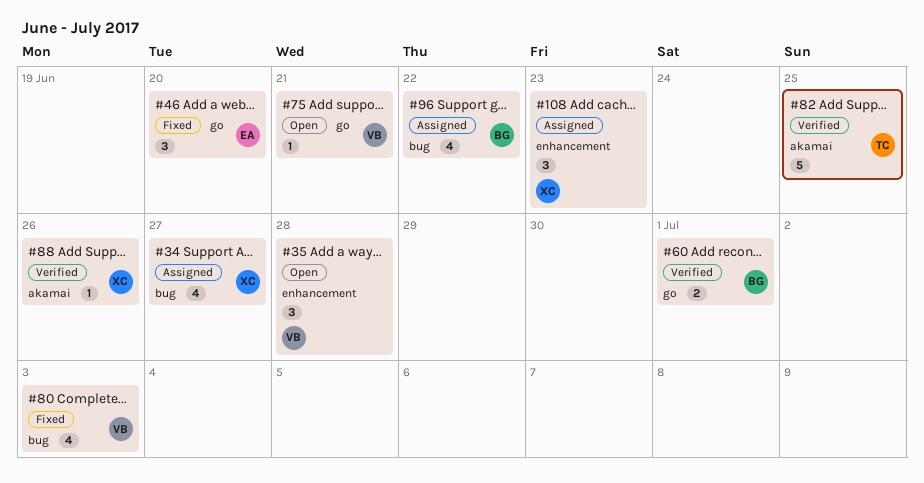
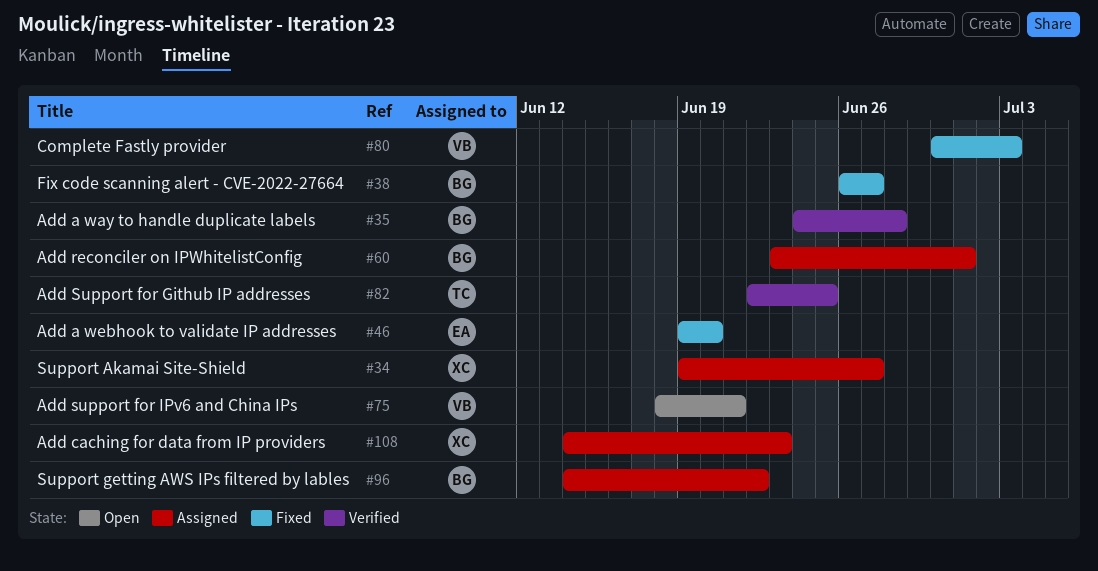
#35, status: Open -> Verified
#35, owner: VB -> BG
#38: none -> present
#60, status: Verified -> Assigned
#88: present -> none

